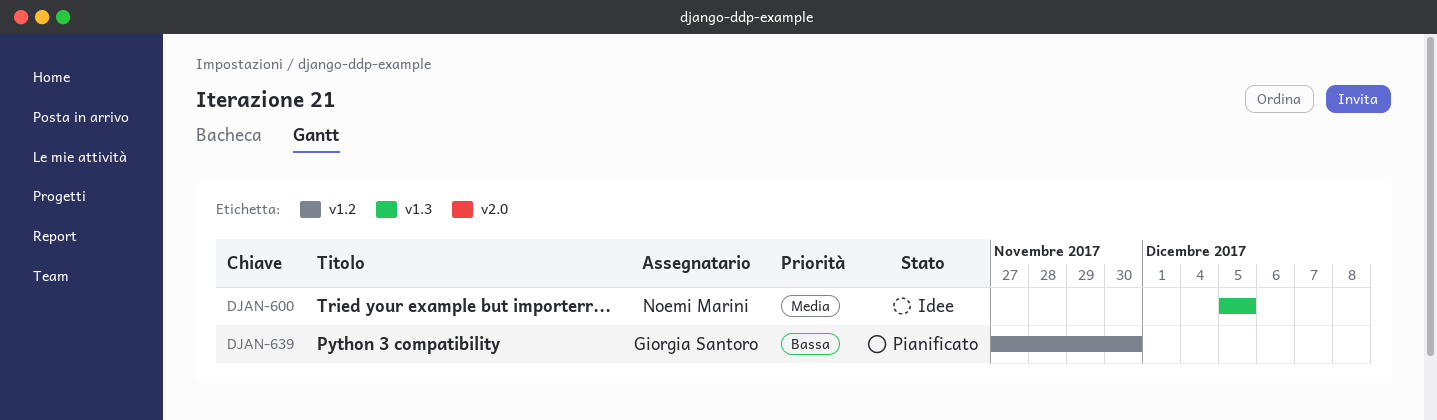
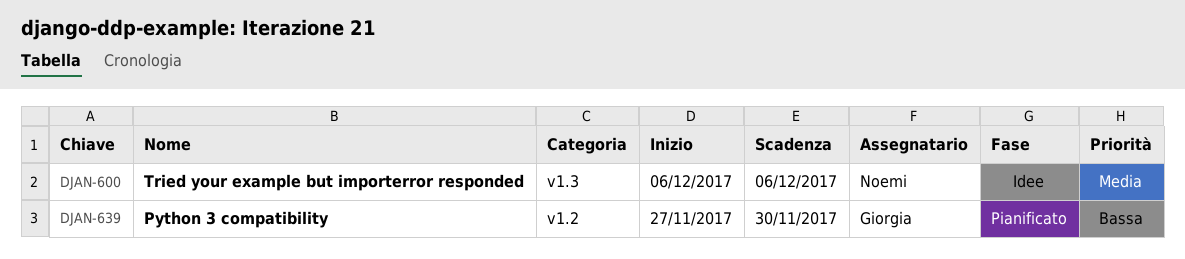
DJAN-600, start: Dec 5 -> Dec 6
DJAN-600, due: Dec 5 -> Dec 6

